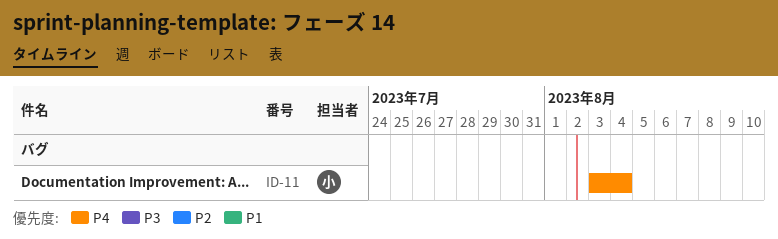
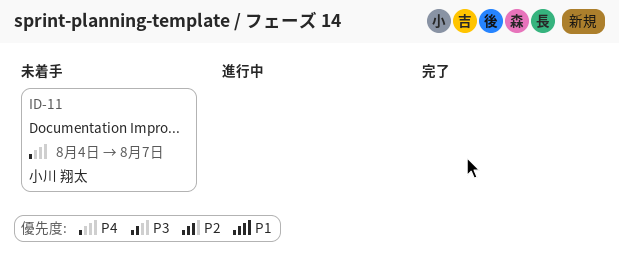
ID-11, start: Aug 3 -> Aug 4
ID-11, due: Aug 4 -> Aug 7

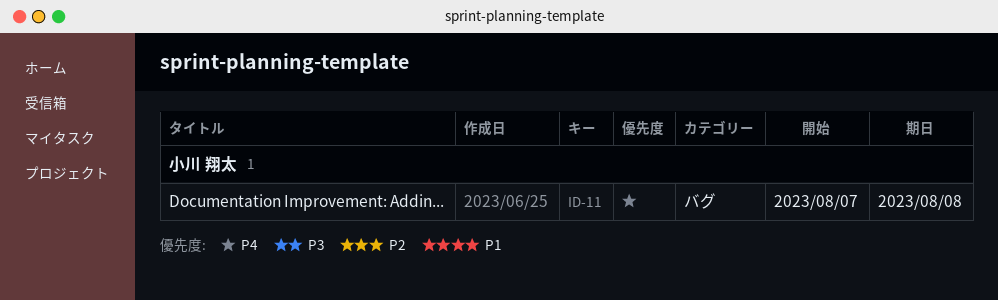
ID-11, start: Aug 4 -> Aug 7
ID-11, due: Aug 7 -> Aug 8

